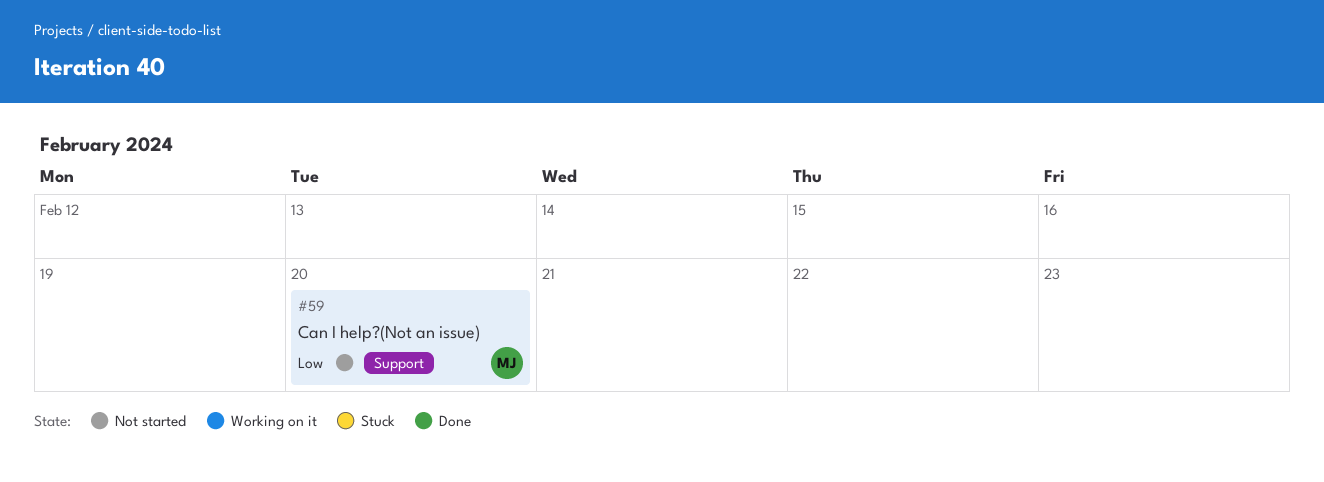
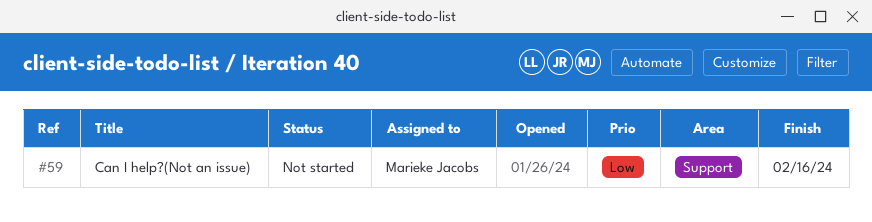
#59, due: Feb 20 -> Feb 16

